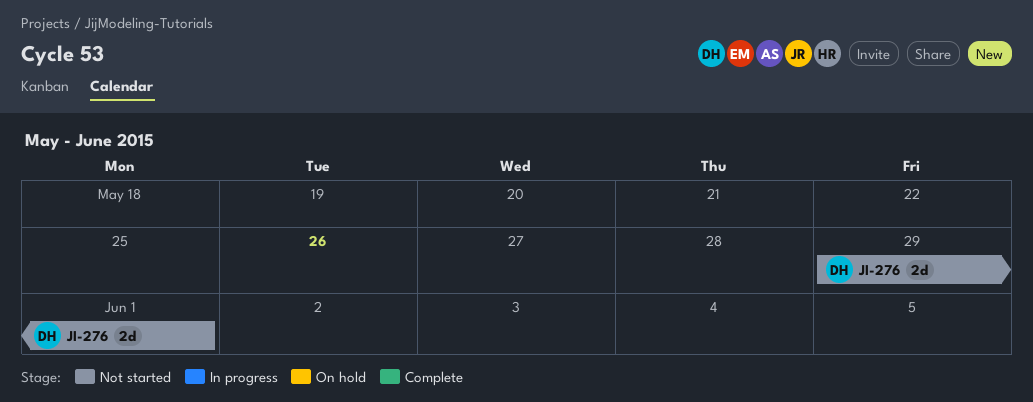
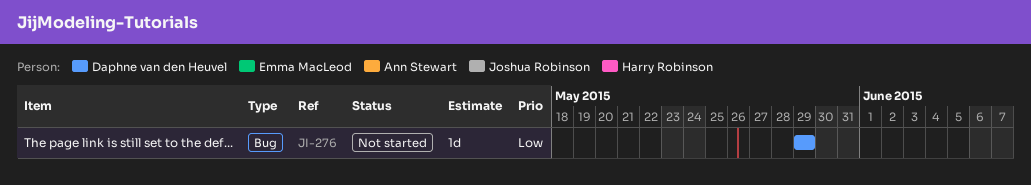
JI-276, estimate: 2d -> 1d
JI-276, due: Jun 1 -> May 29

